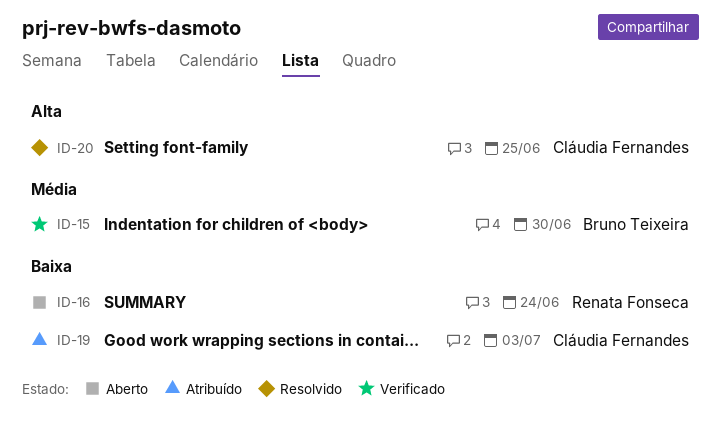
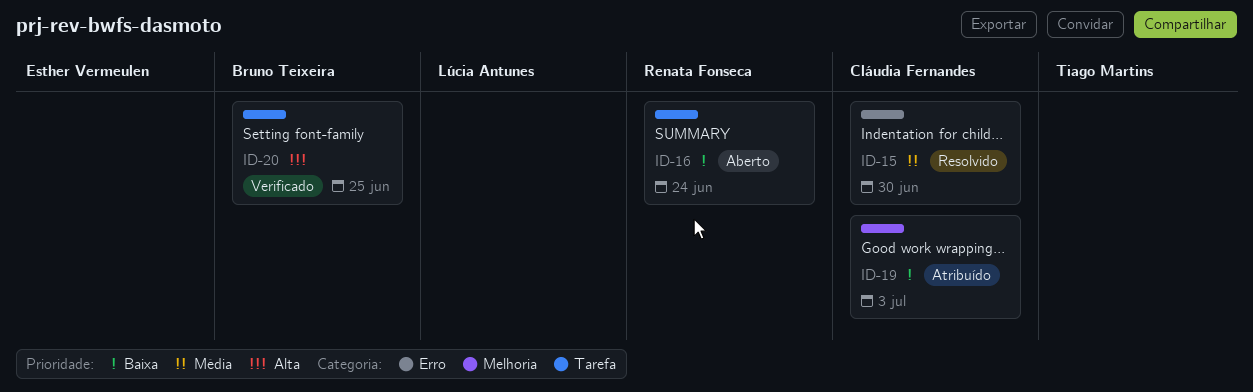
ID-15, status: Verificado -> Resolvido
ID-15, owner: Bruno Teixeira -> Cláudia Fernandes
ID-20, status: Resolvido -> Verificado
ID-20, owner: Cláudia Fernandes -> Bruno Teixeira

